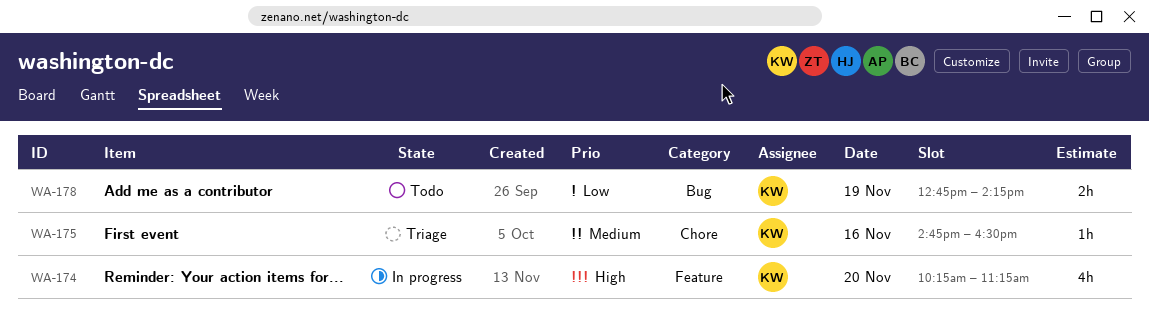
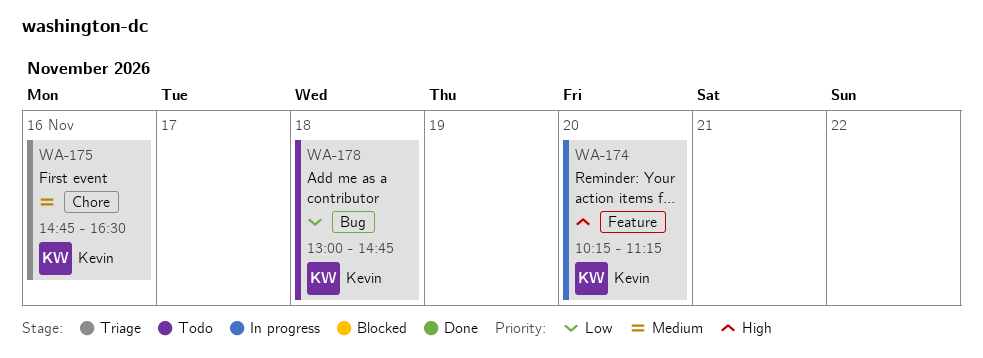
WA-178, day: Nov 19 -> Nov 18
WA-178, begins: 12:45 -> 13:00
WA-178, ends: 14:15 -> 14:45

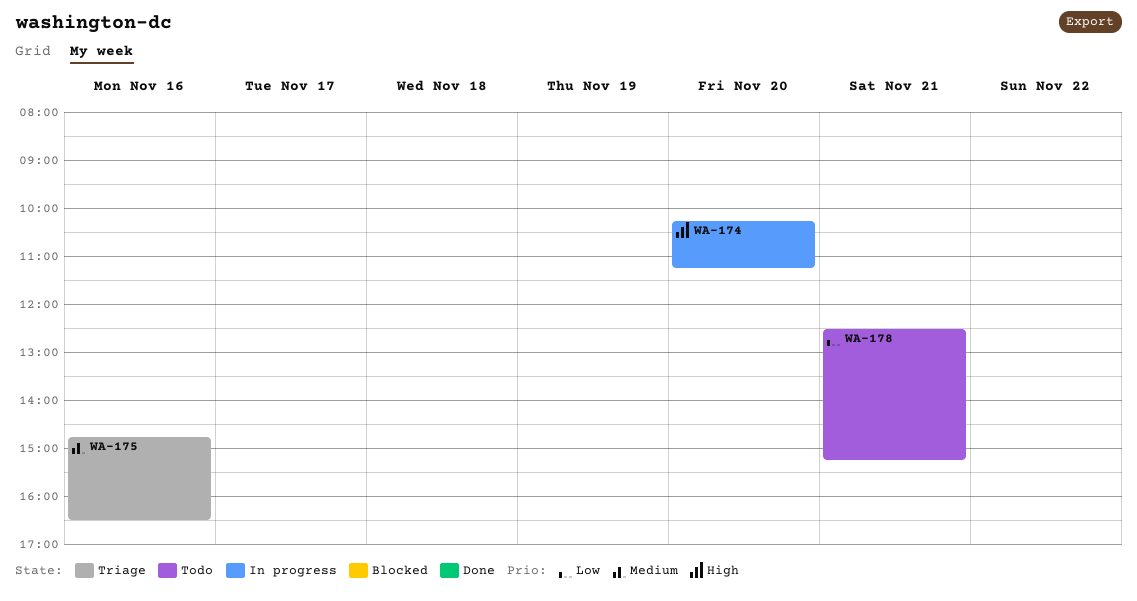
WA-178, day: Nov 18 -> Nov 21
WA-178, begins: 13:00 -> 12:30
WA-178, ends: 14:45 -> 15:15

